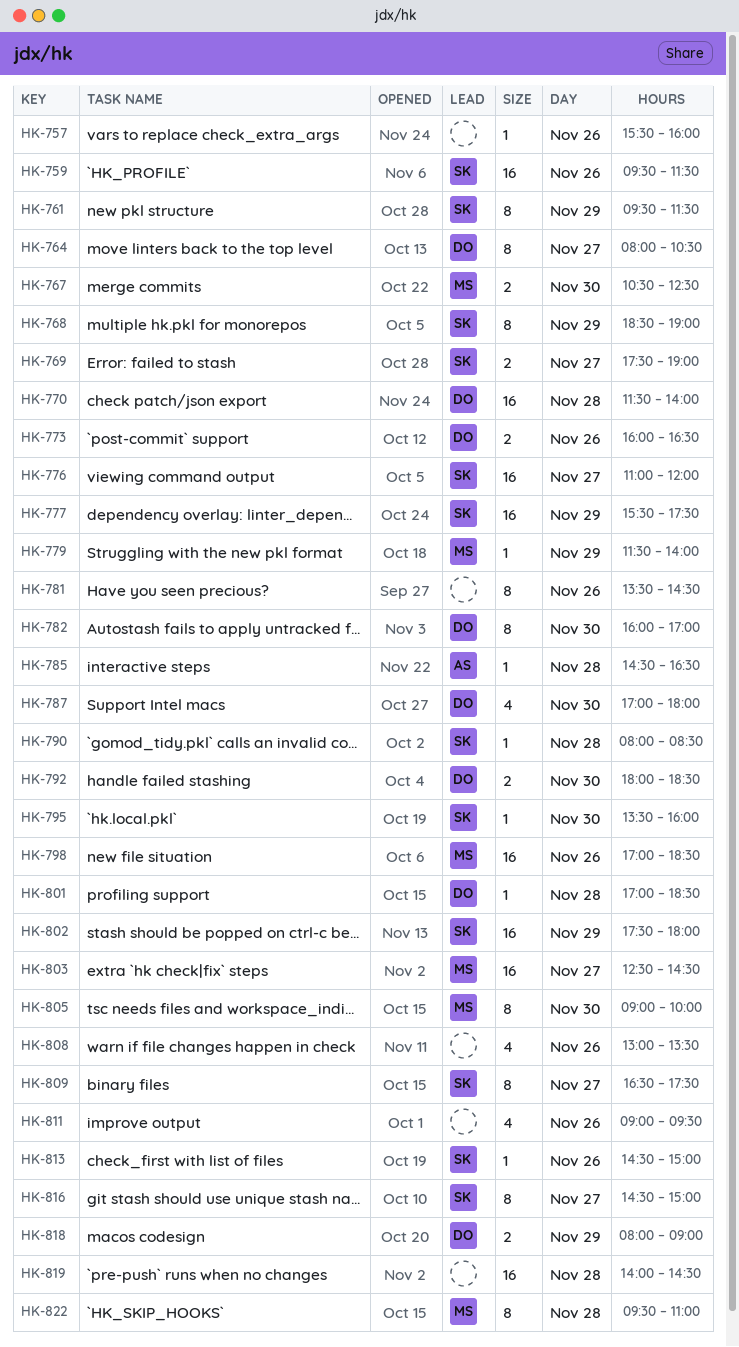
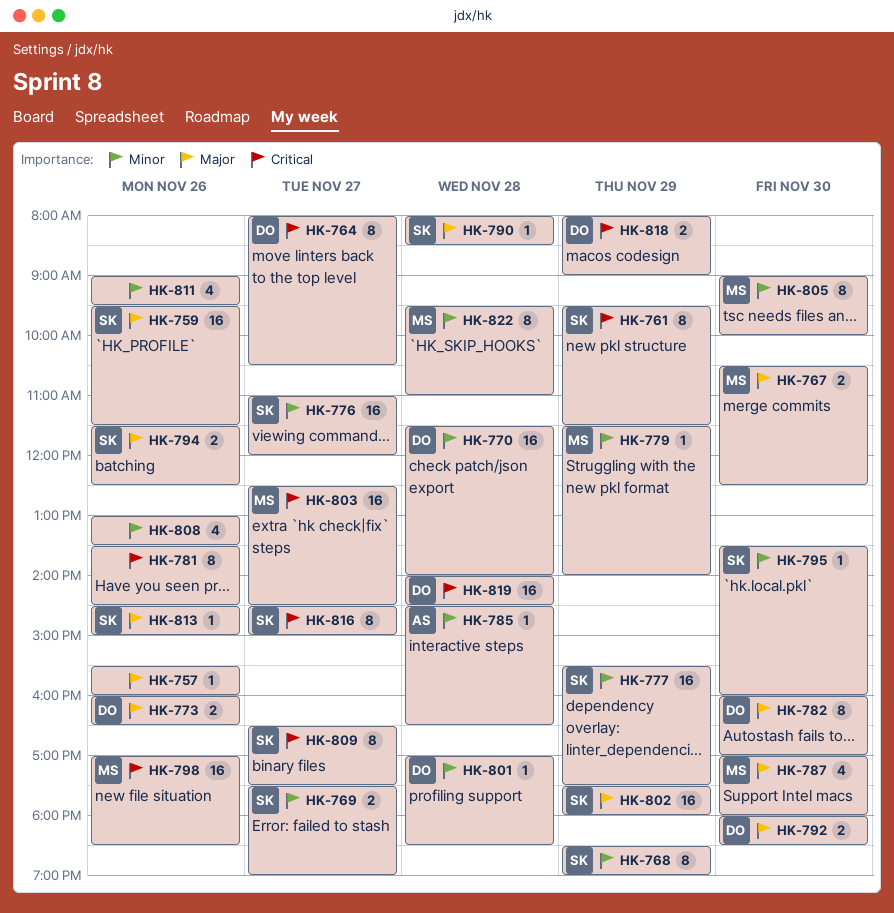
HK-787, owner: DO -> MS
HK-794: none -> present
HK-819, owner: none -> DO

